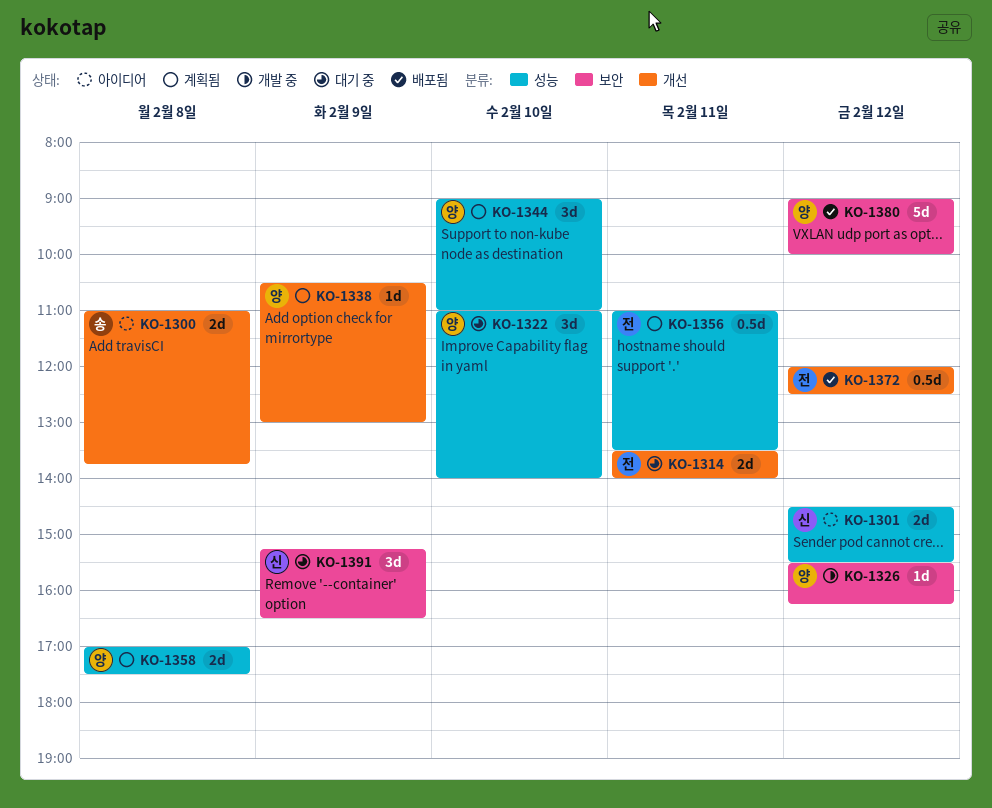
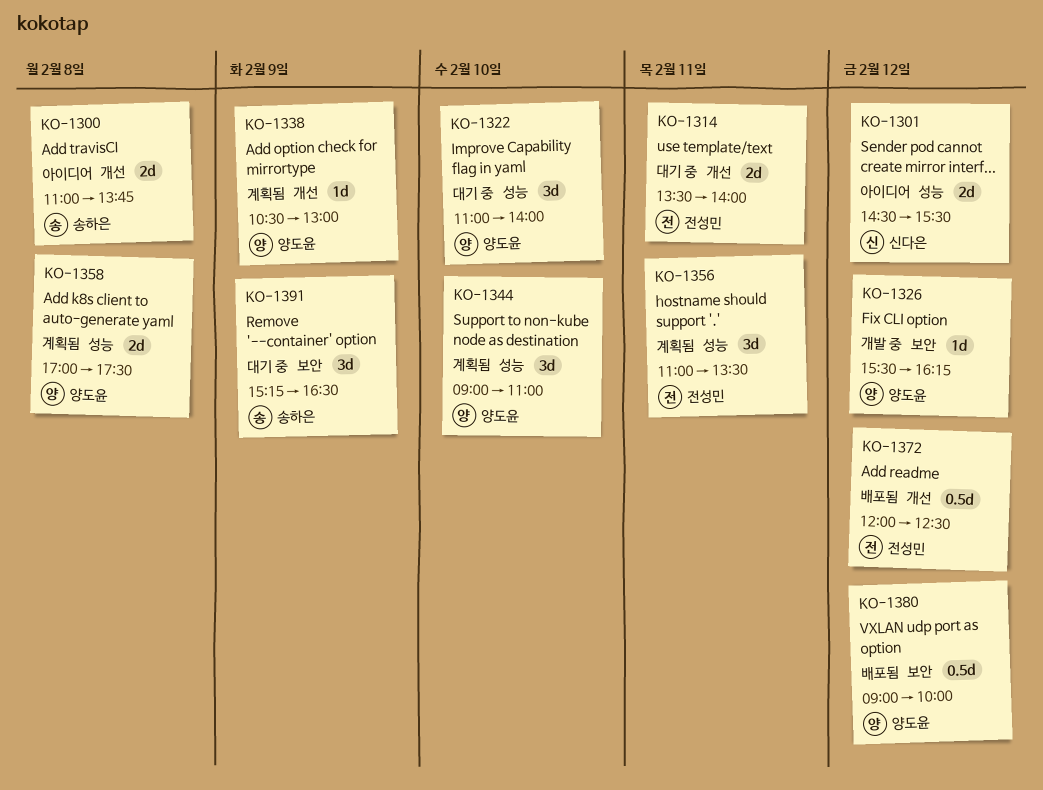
KO-1356, estimate: 0.5d -> 3d
KO-1380, estimate: 5d -> 0.5d
KO-1391, owner: 신다은 -> 송하은

